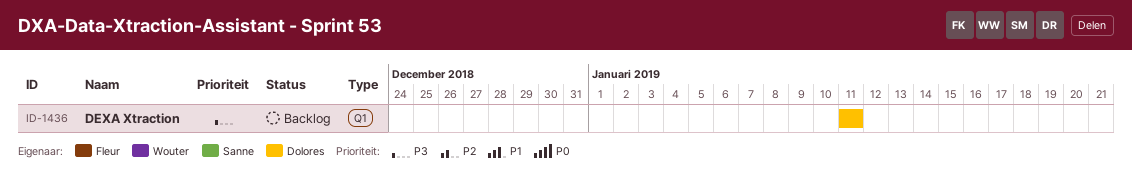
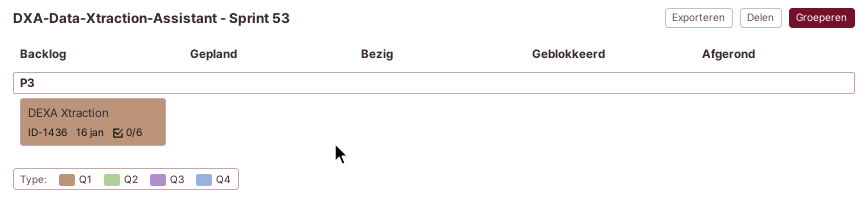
ID-1436, due: Jan 11 -> Jan 16

